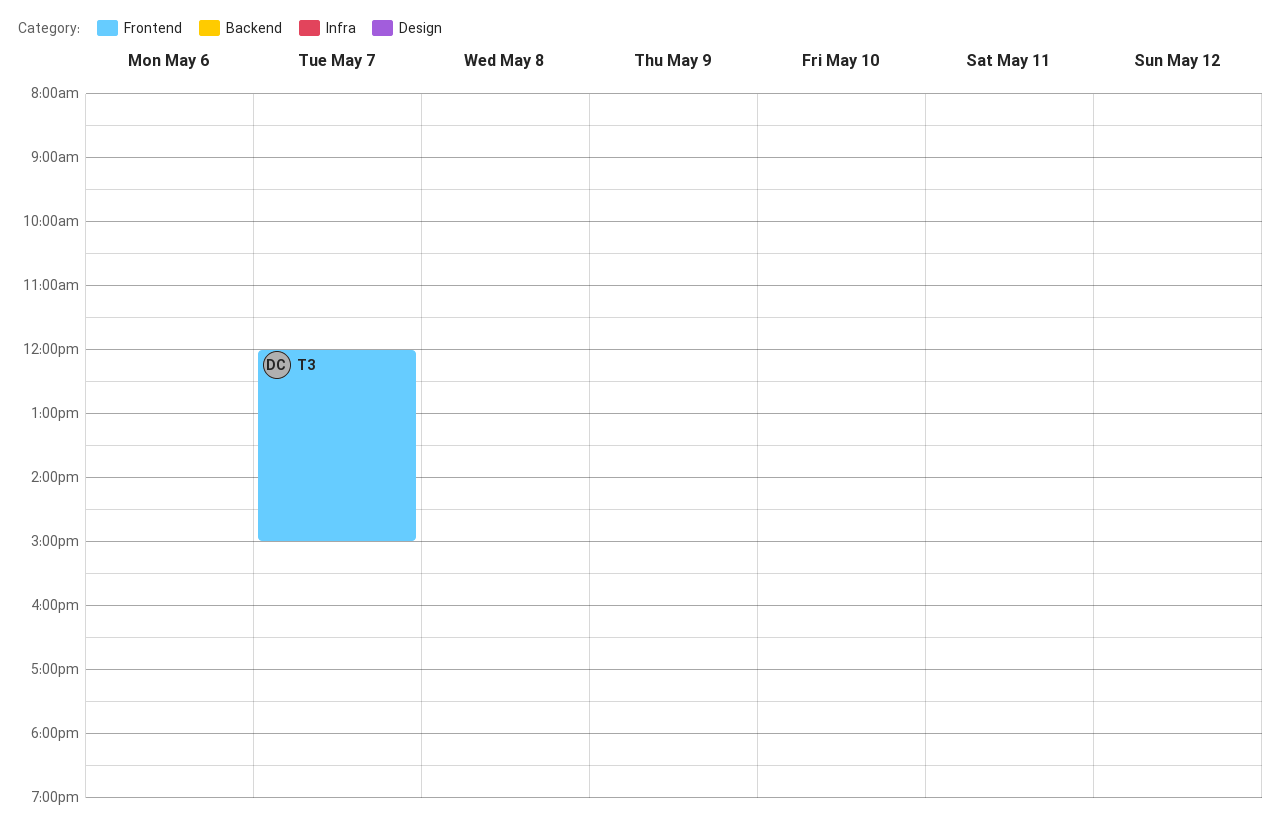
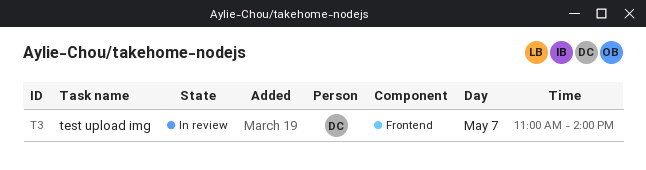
T3, begins: 12:00 -> 11:00
T3, ends: 15:00 -> 14:00

